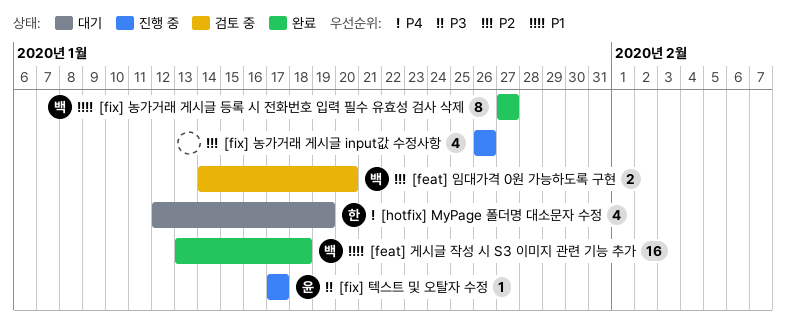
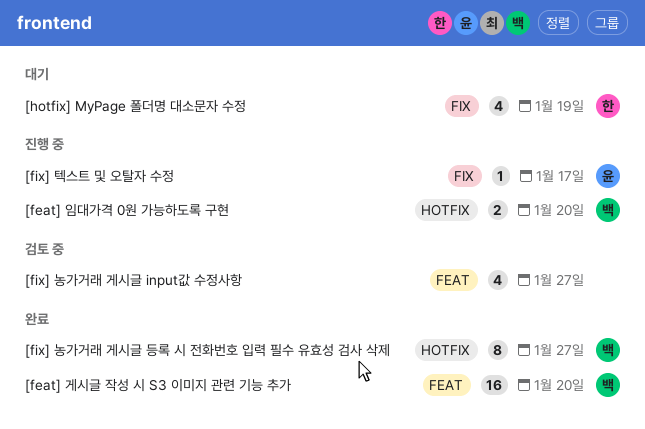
[feat] 게시글 작성 시 S3 이미지 관련 기능 추가, due: Jan 18 -> Jan 20
[feat] 임대가격 0원 가능하도록 구현, status: 검토 중 -> 진행 중
[fix] 농가거래 게시글 input값 수정사항, status: 진행 중 -> 검토 중
[fix] 농가거래 게시글 input값 수정사항, due: Jan 26 -> Jan 27

